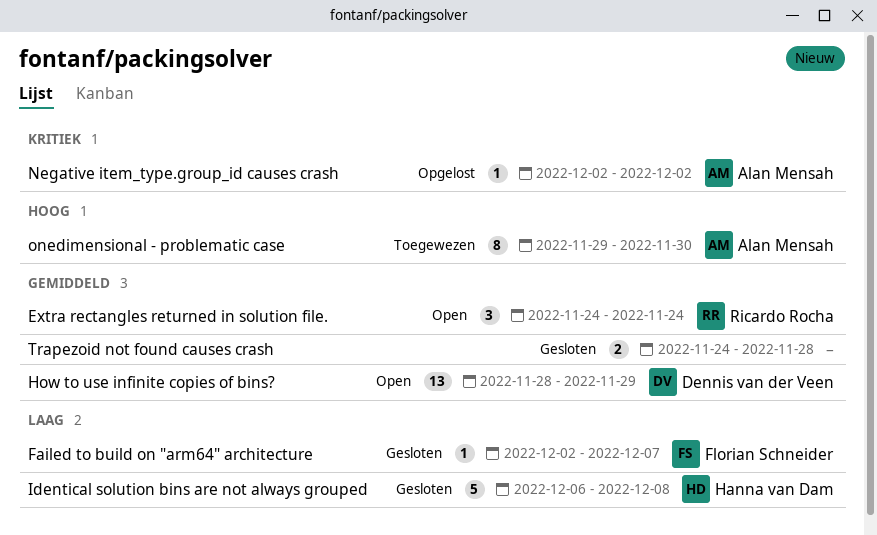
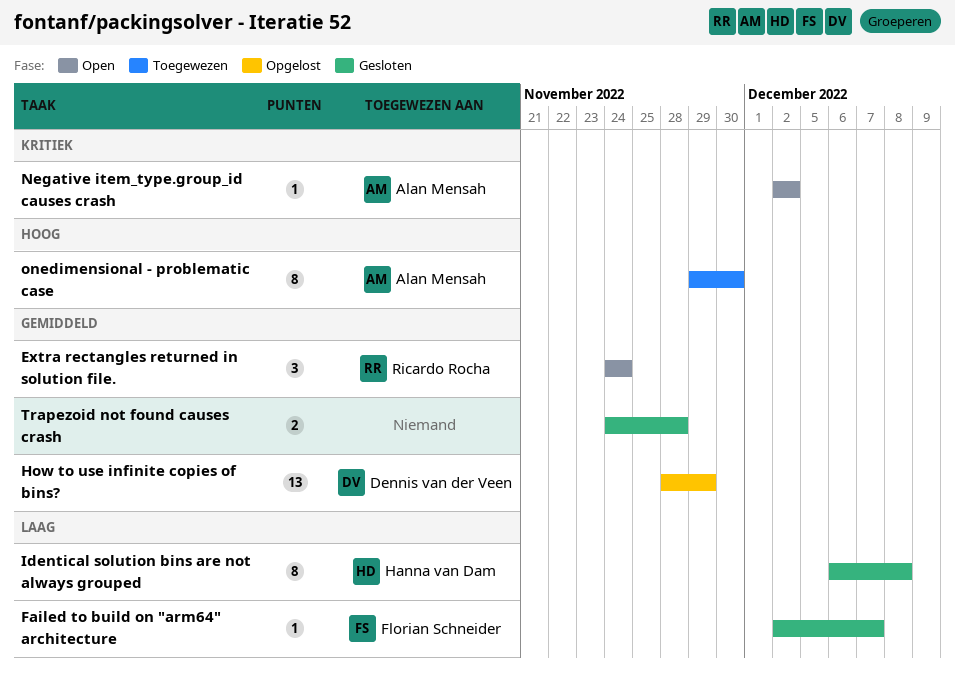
How to use infinite copies of bins?, status: Open -> Opgelost
Identical solution bins are not always grouped, estimate: 5 -> 8
Negative item_type.group_id causes crash, status: Opgelost -> Open

